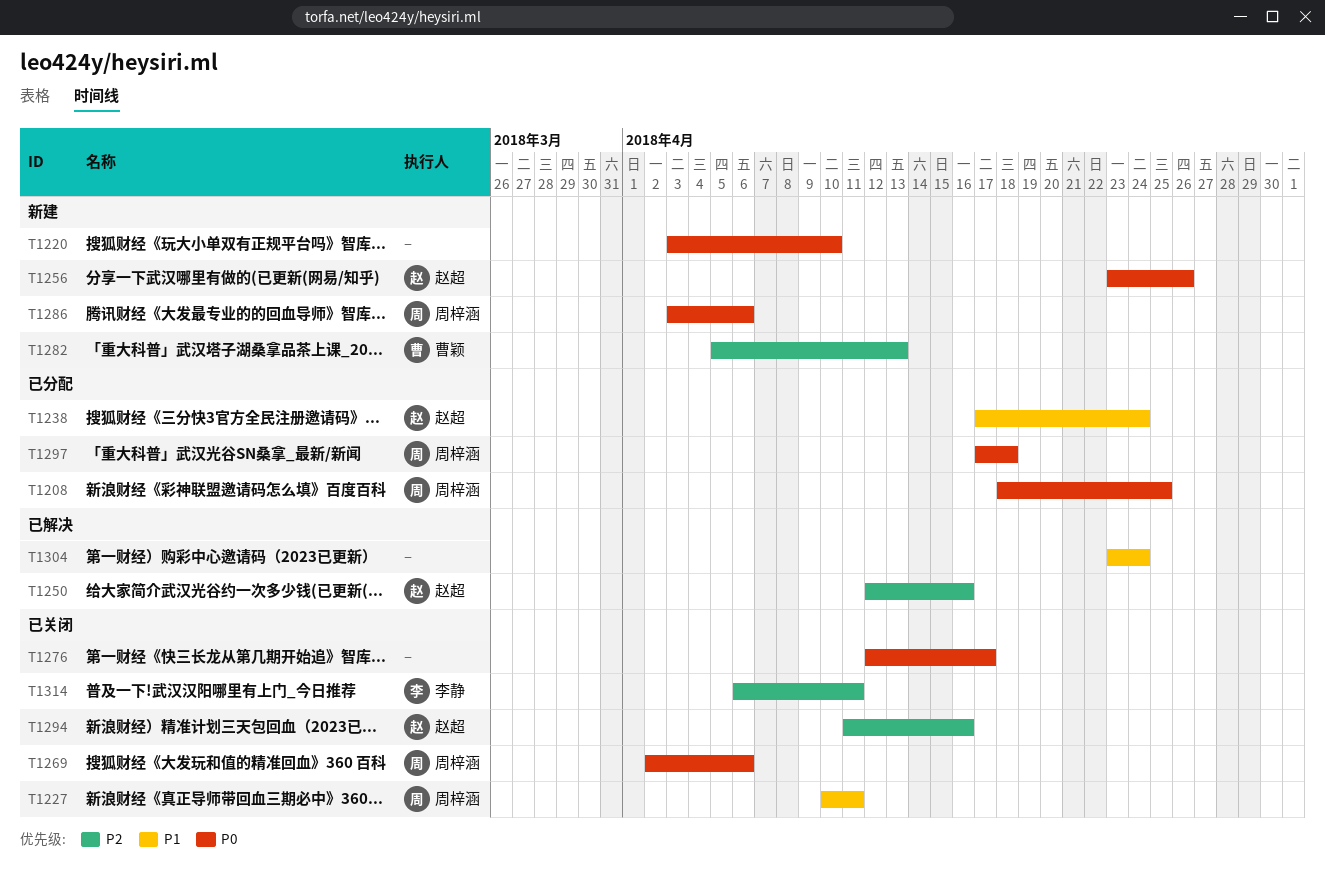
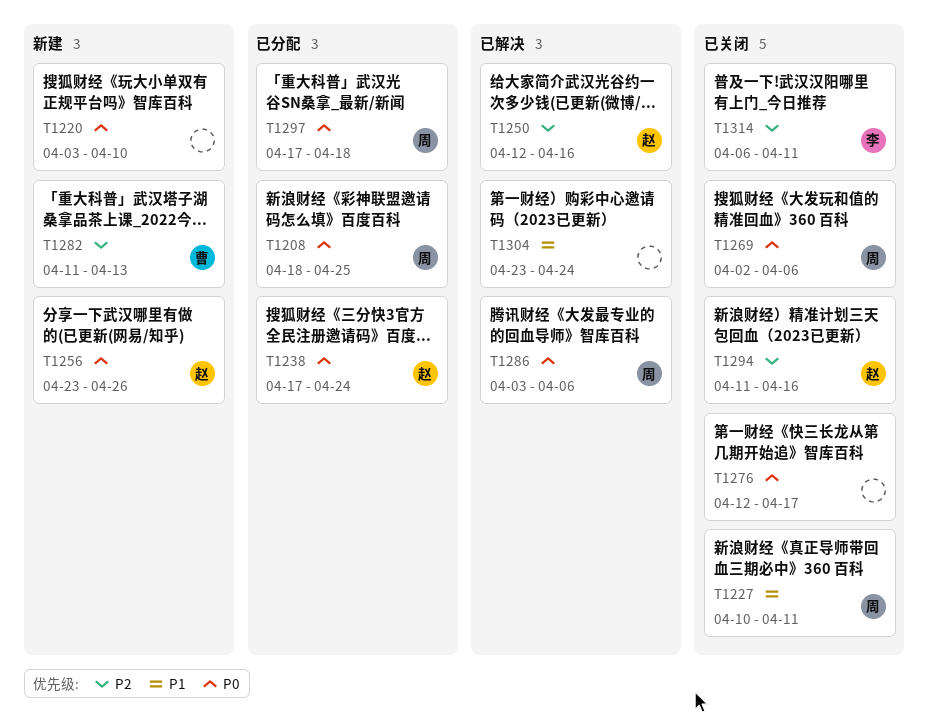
T1238, priority: P1 -> P0
T1282, start: Apr 5 -> Apr 11
T1286, status: 新建 -> 已解决

